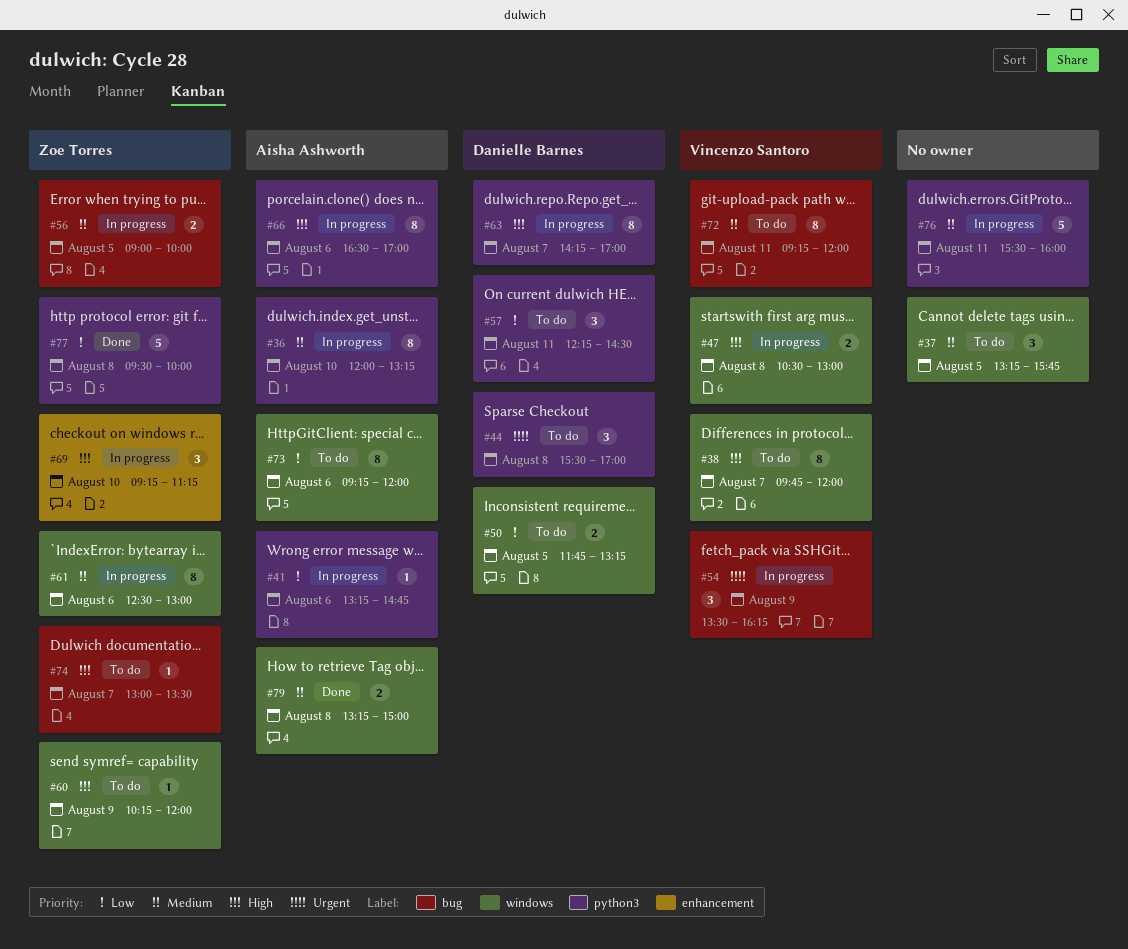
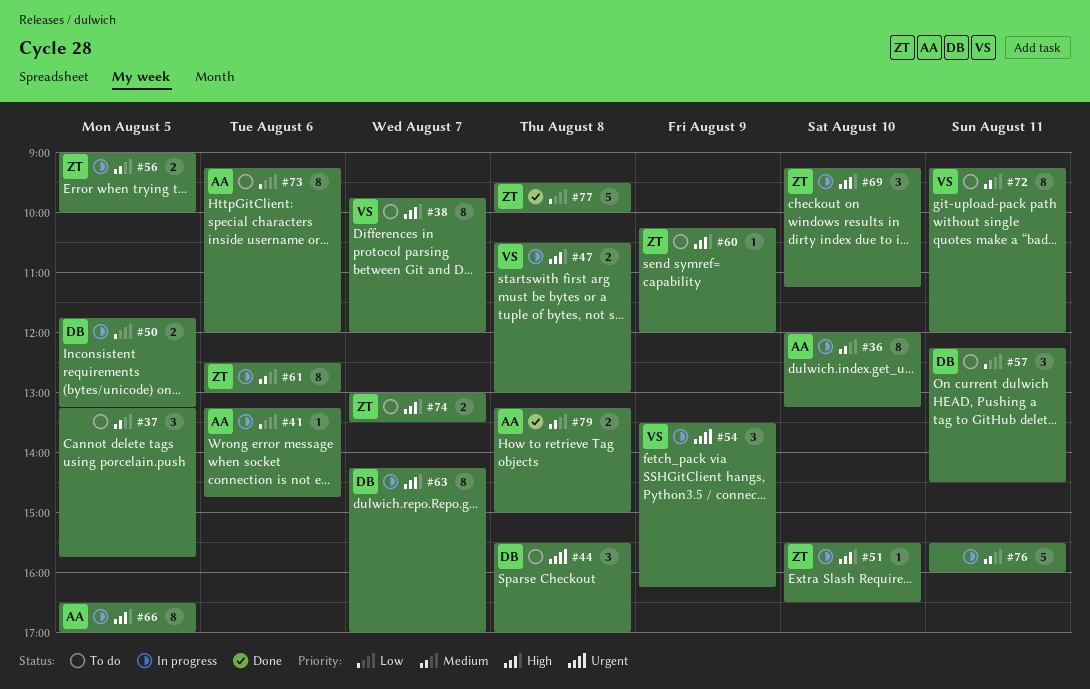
#50, status: To do -> In progress
#51: none -> present
#66, day: Aug 6 -> Aug 5
#74, estimate: 1 -> 2

